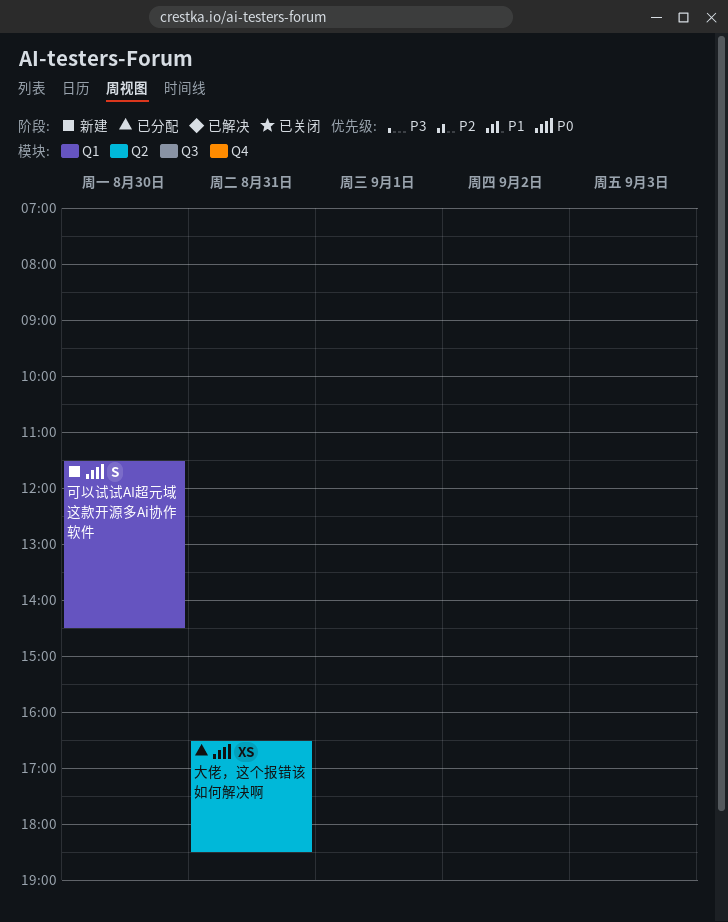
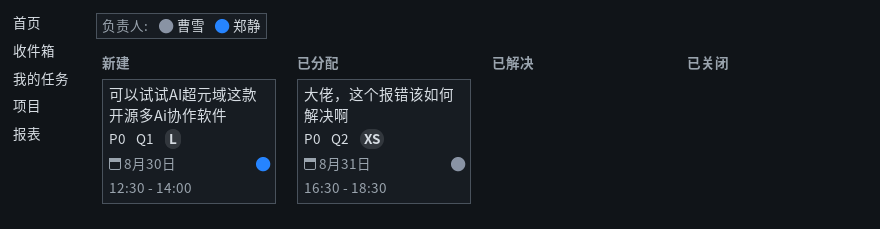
可以试试AI超元域这款开源多Ai协作软件, estimate: S -> L
可以试试AI超元域这款开源多Ai协作软件, begins: 11:30 -> 12:30
可以试试AI超元域这款开源多Ai协作软件, ends: 14:30 -> 14:00

